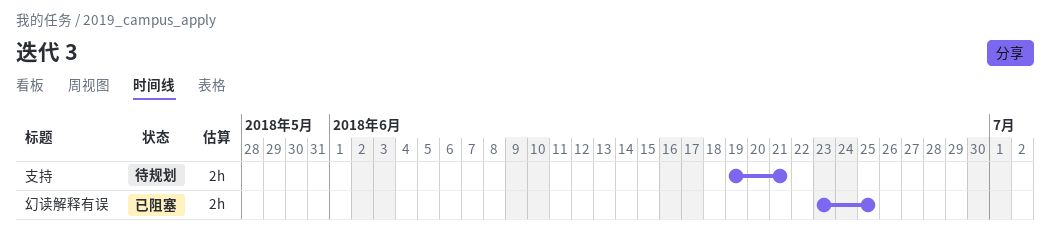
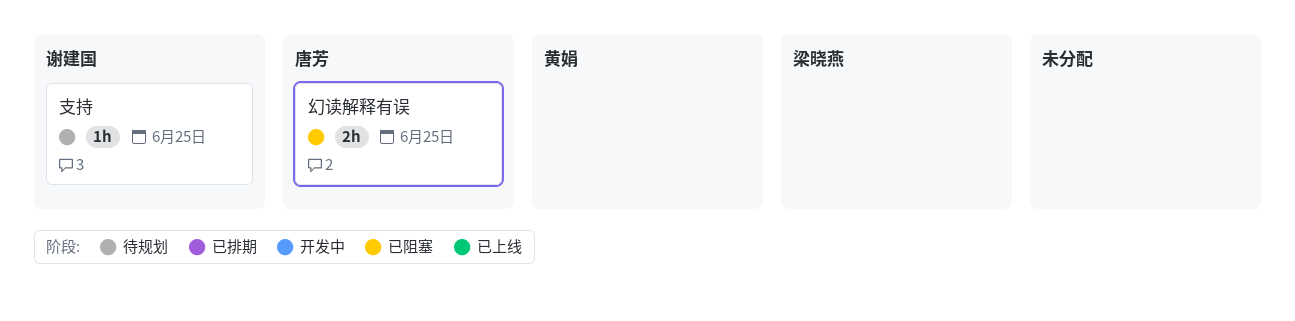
支持, estimate: 2h -> 1h
支持, due: Jun 21 -> Jun 25

